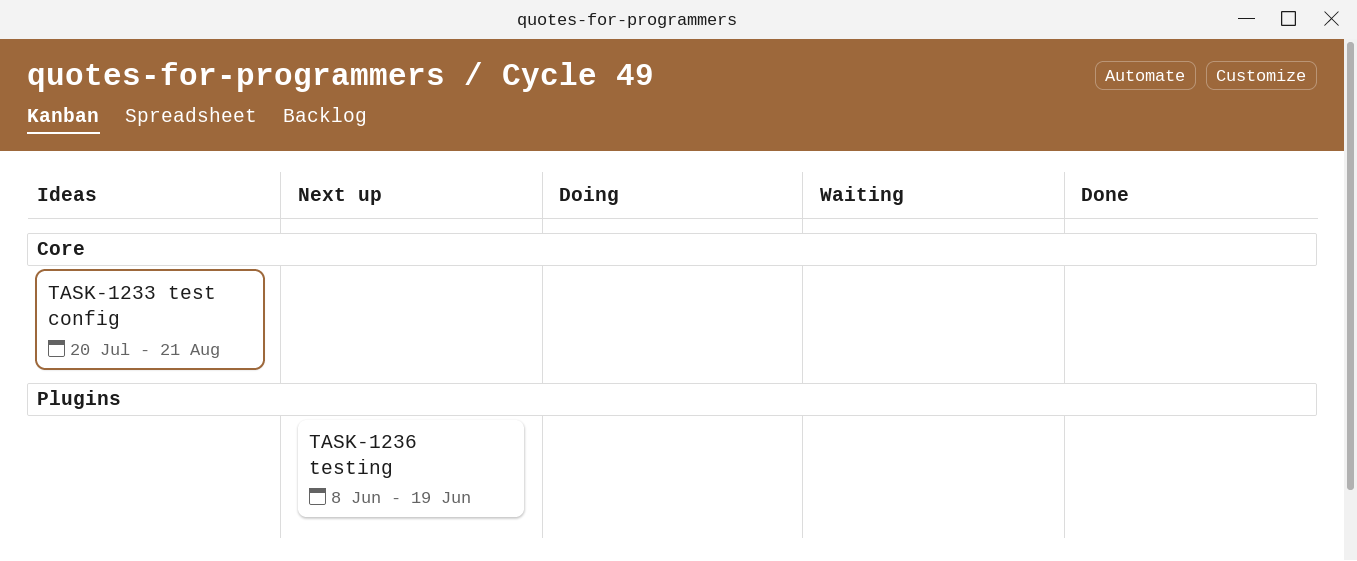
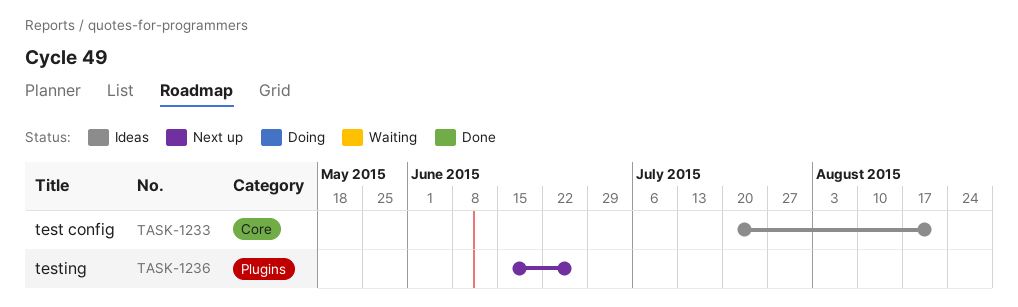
TASK-1236, start: Jun 8 -> Jun 15
TASK-1236, due: Jun 19 -> Jun 26

